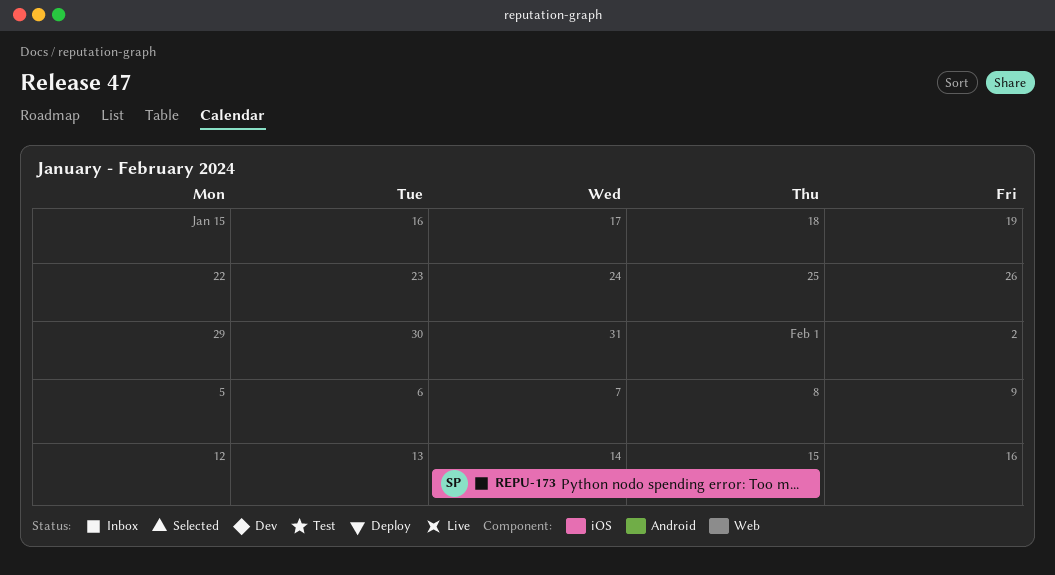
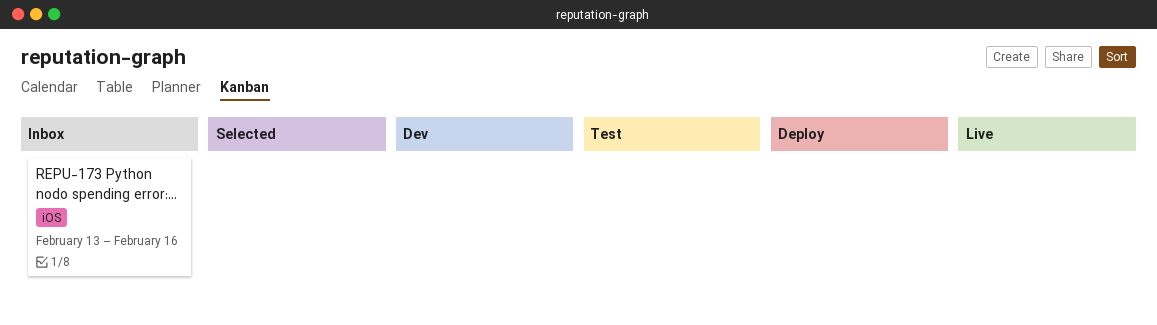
REPU-173, start: Feb 14 -> Feb 13
REPU-173, due: Feb 15 -> Feb 16

